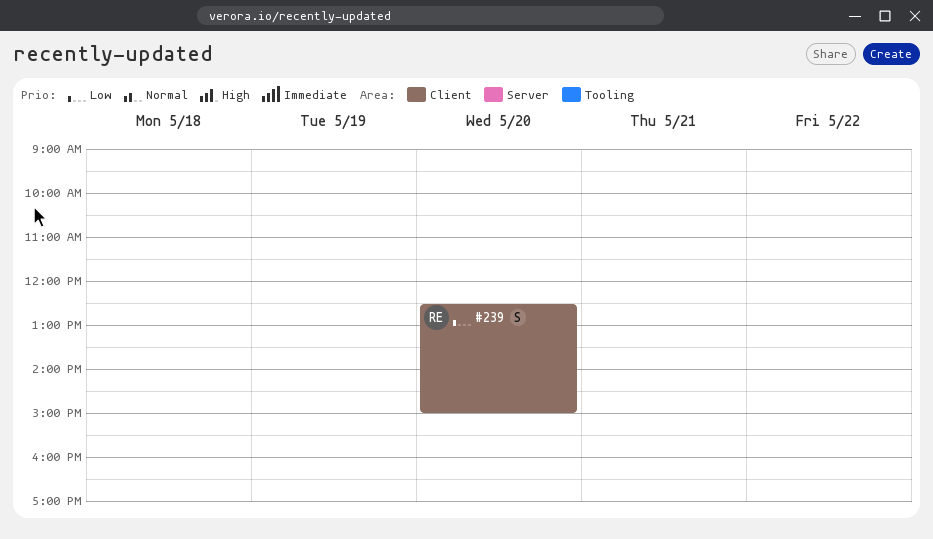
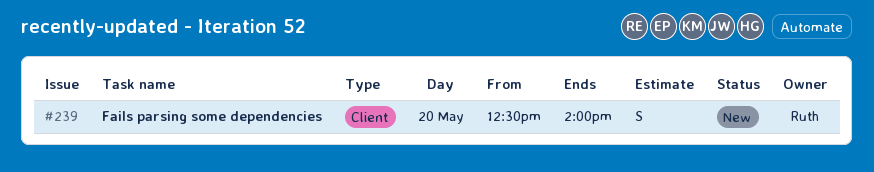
#239, ends: 15:00 -> 14:00

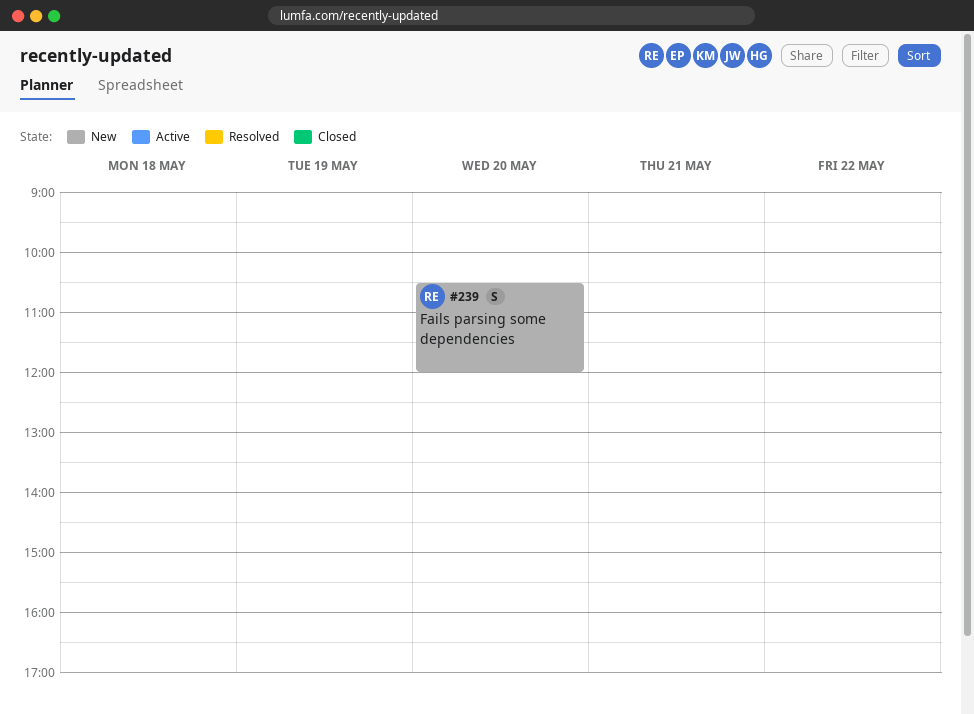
#239, begins: 12:30 -> 10:30
#239, ends: 14:00 -> 12:00

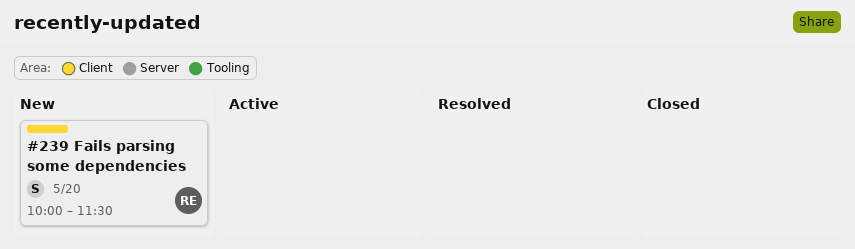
#239, begins: 10:30 -> 10:00
#239, ends: 12:00 -> 11:30

